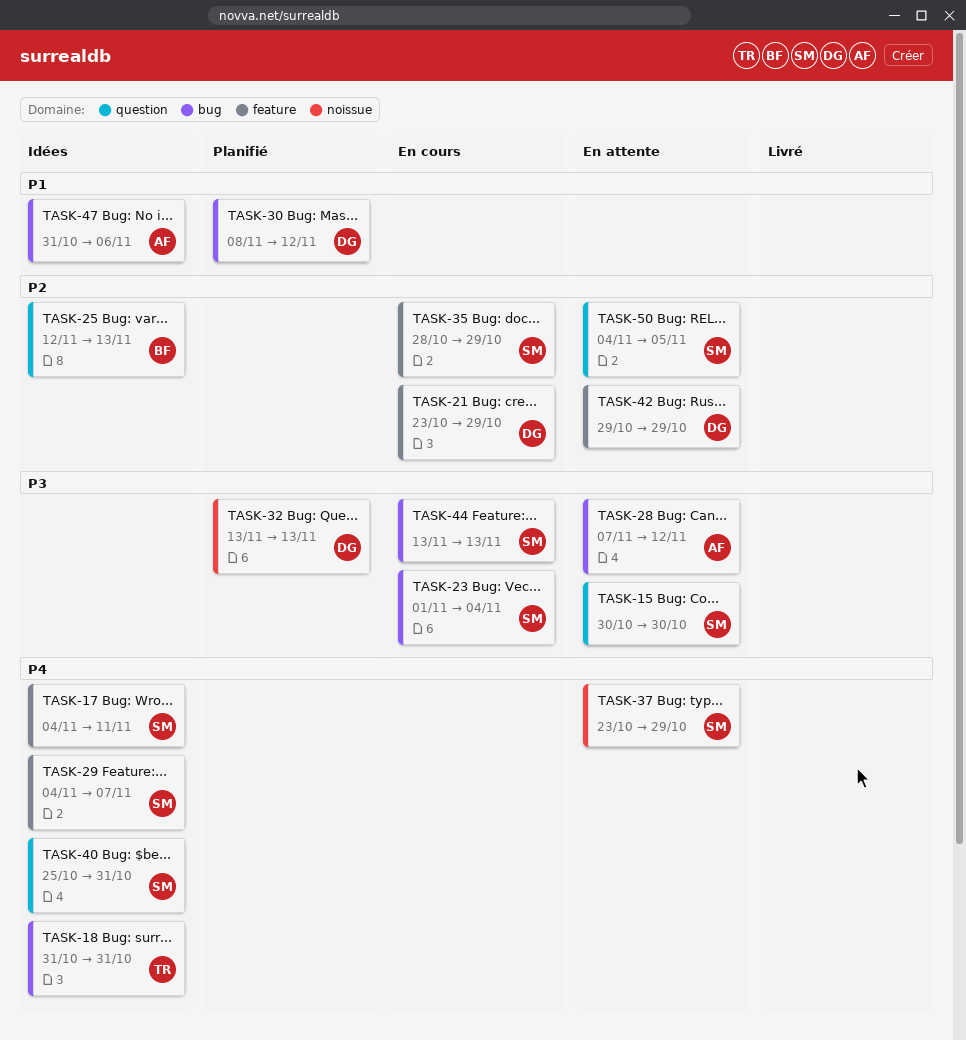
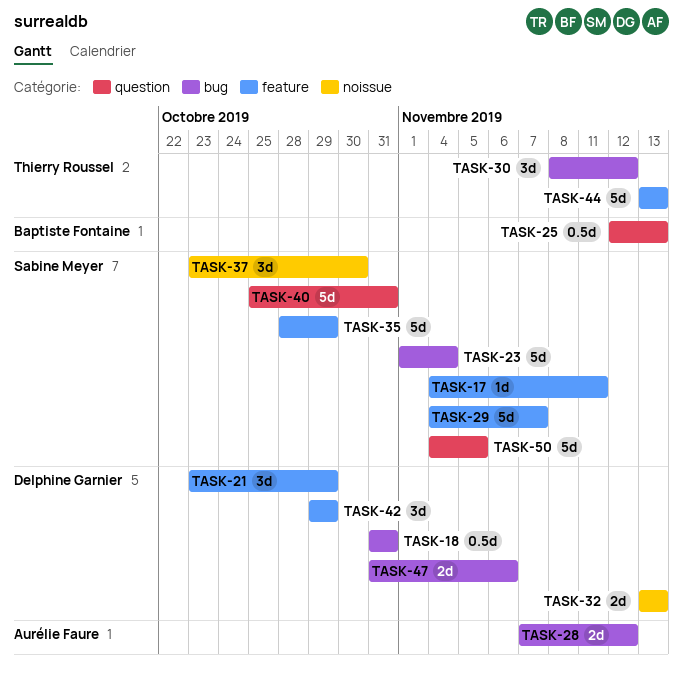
TASK-15: present -> none
TASK-18, owner: Thierry Roussel -> Delphine Garnier
TASK-30, owner: Delphine Garnier -> Thierry Roussel
TASK-37, due: Oct 29 -> Oct 30
TASK-44, owner: Sabine Meyer -> Thierry Roussel
TASK-44, label: bug -> feature
TASK-47, owner: Aurélie Faure -> Delphine Garnier

